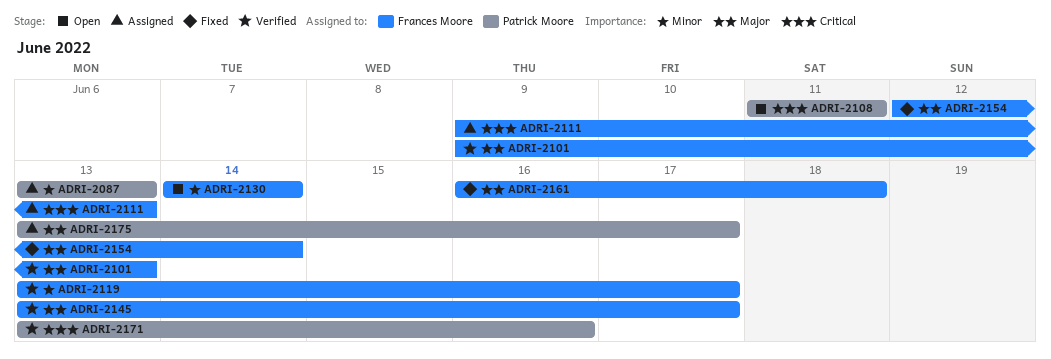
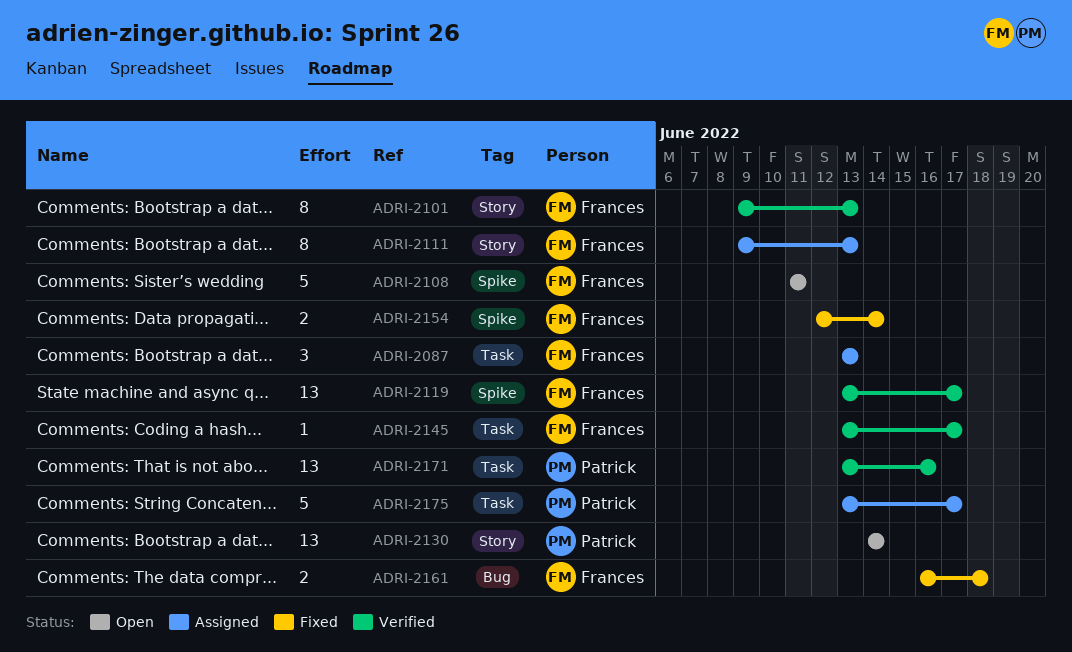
ADRI-2087, owner: Patrick Moore -> Frances Moore
ADRI-2108, owner: Patrick Moore -> Frances Moore
ADRI-2130, owner: Frances Moore -> Patrick Moore

